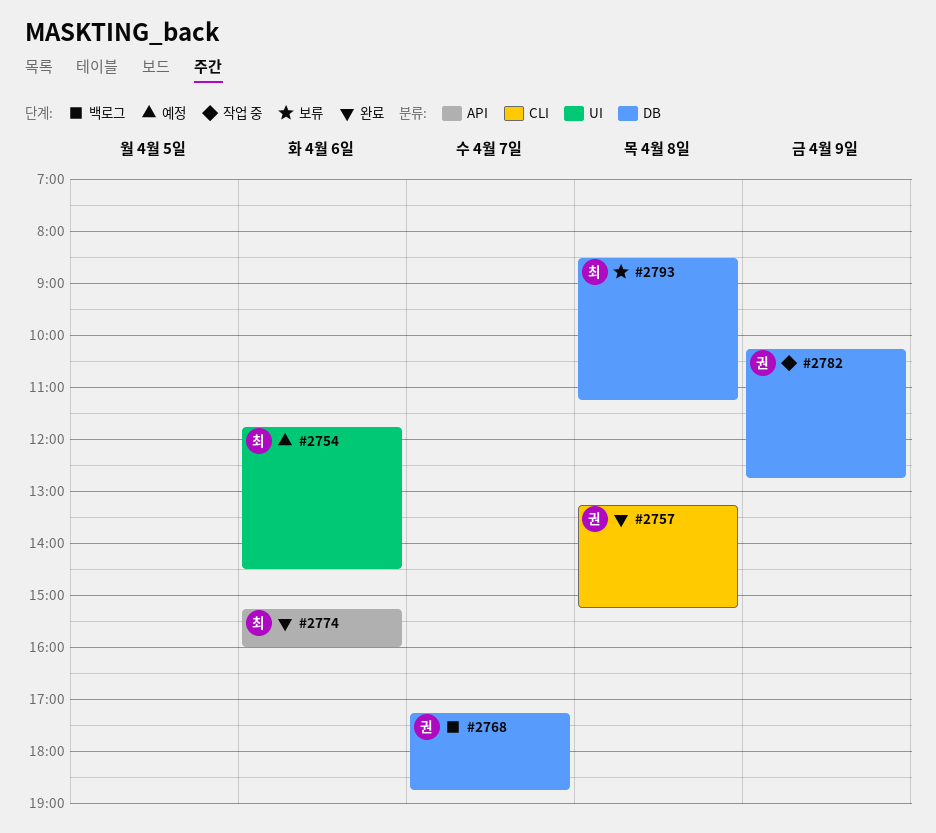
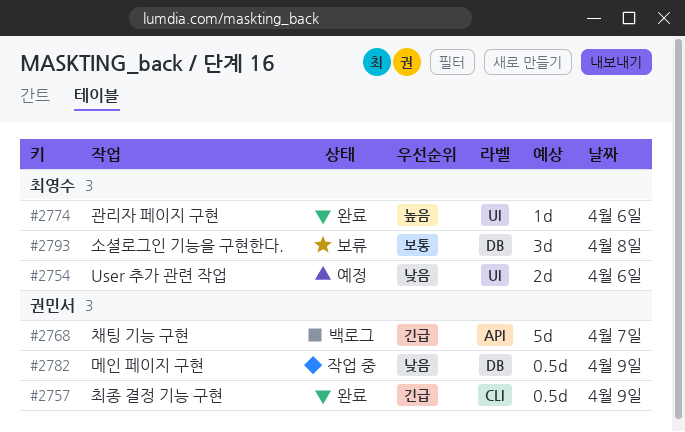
#2757, day: Apr 8 -> Apr 9
#2768, label: DB -> API
#2774, label: API -> UI

